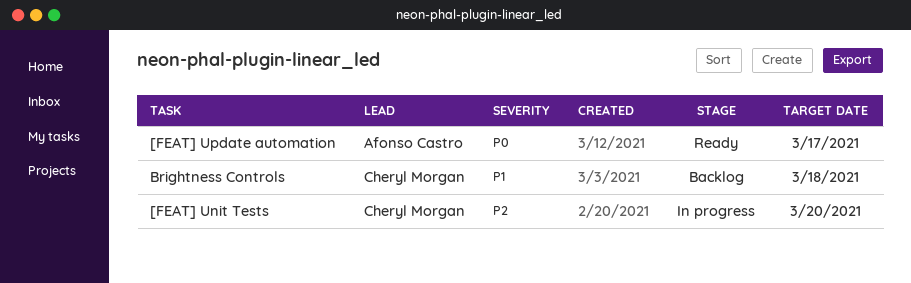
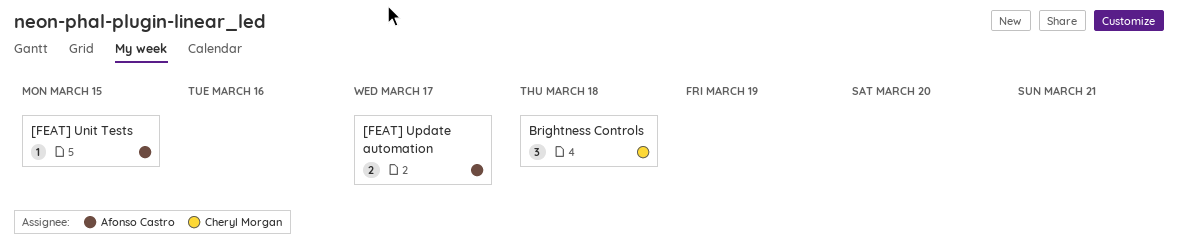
[FEAT] Unit Tests, owner: Cheryl Morgan -> Afonso Castro
[FEAT] Unit Tests, due: Mar 20 -> Mar 15

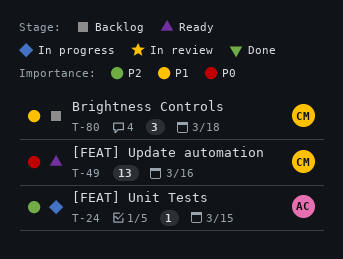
[FEAT] Update automation, owner: Afonso Castro -> Cheryl Morgan
[FEAT] Update automation, estimate: 2 -> 13
[FEAT] Update automation, due: Mar 17 -> Mar 16

